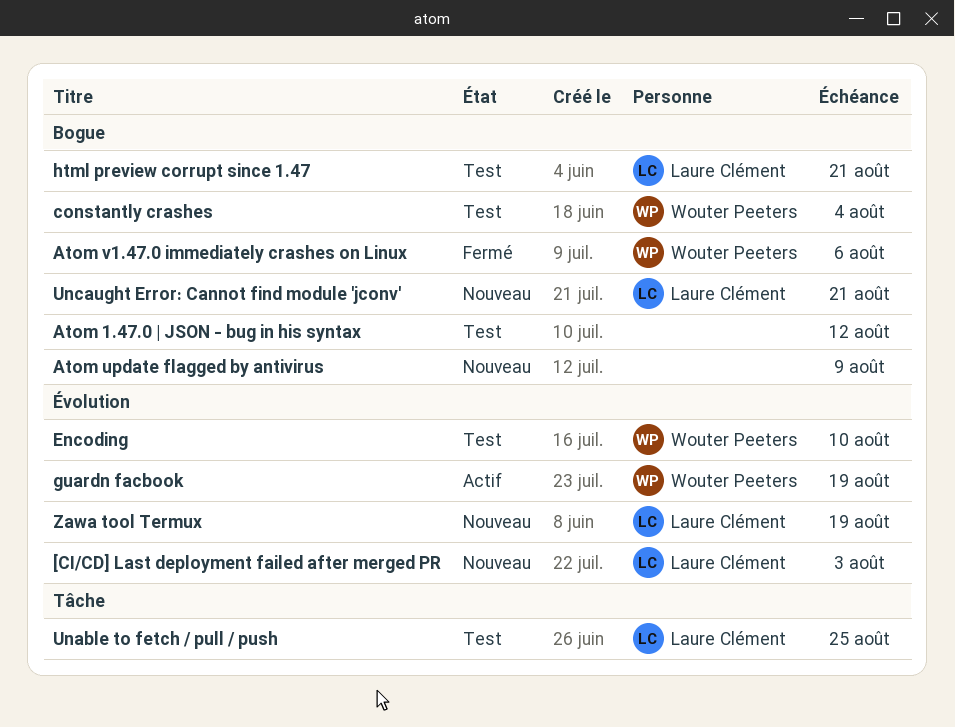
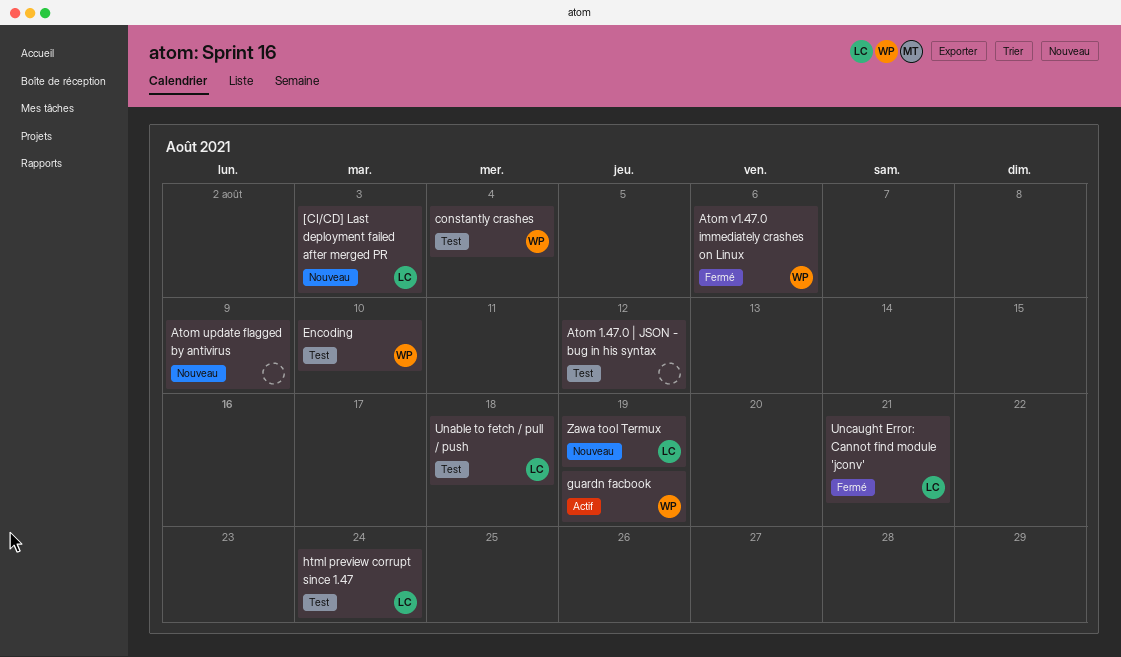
html preview corrupt since 1.47, due: Aug 21 -> Aug 24
Unable to fetch / pull / push, due: Aug 25 -> Aug 18
Uncaught Error: Cannot find module 'jconv', status: Nouveau -> Fermé

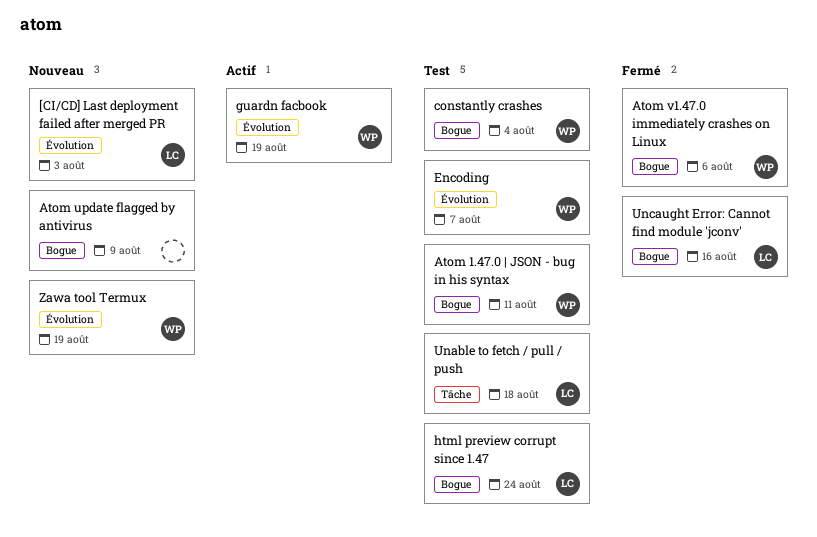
Atom 1.47.0 | JSON - bug in his syntax, owner: none -> WP
Atom 1.47.0 | JSON - bug in his syntax, due: Aug 12 -> Aug 11
Encoding, due: Aug 10 -> Aug 7
Uncaught Error: Cannot find module 'jconv', due: Aug 21 -> Aug 16
Zawa tool Termux, owner: LC -> WP

